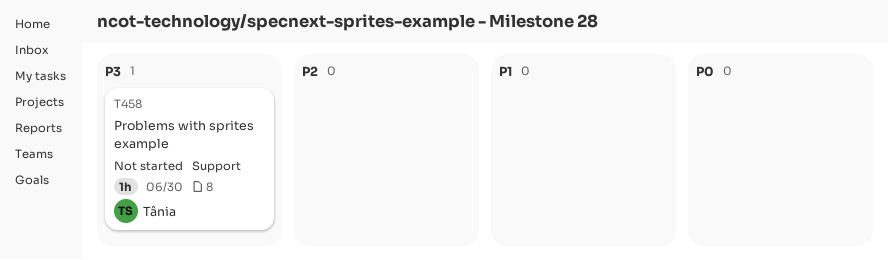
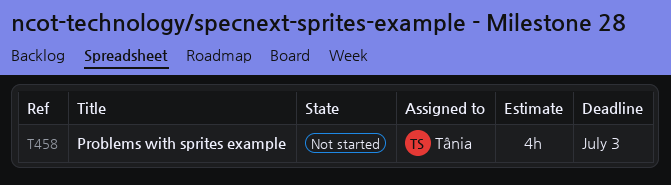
T458, estimate: 1h -> 4h
T458, due: Jun 30 -> Jul 3

